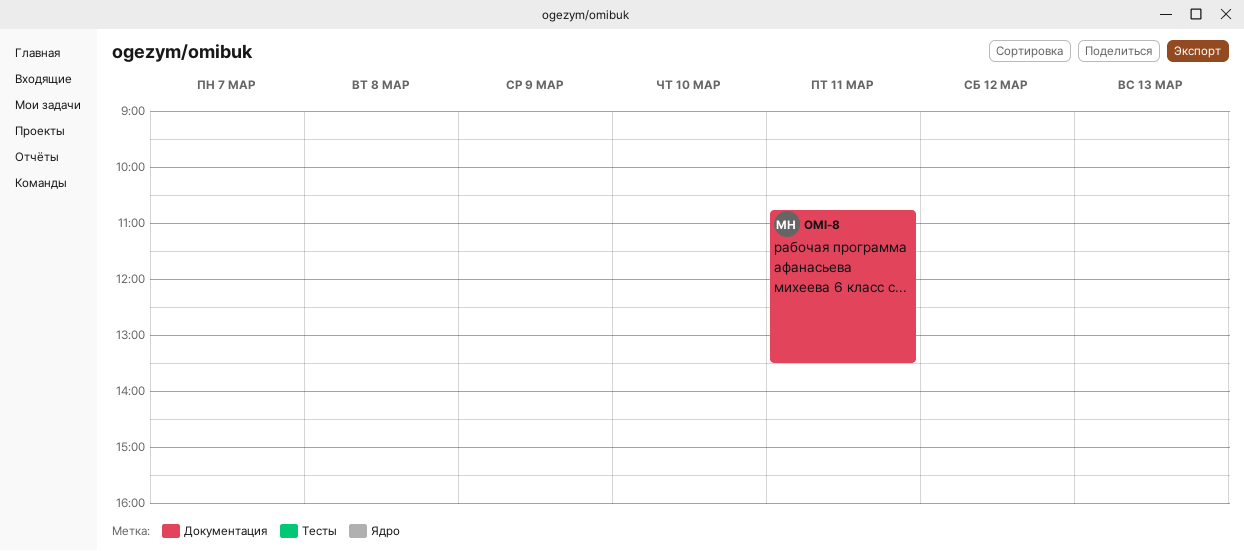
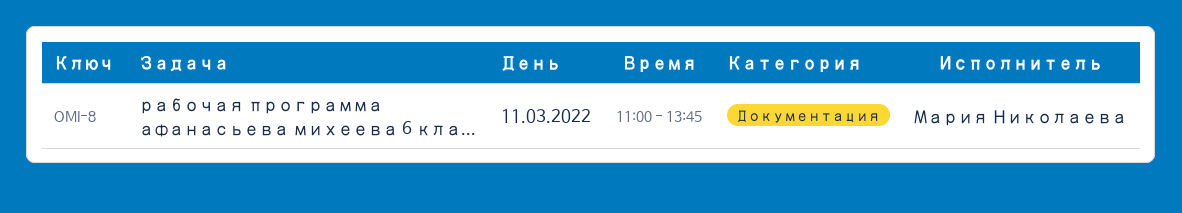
OMI-8, begins: 10:45 -> 11:00
OMI-8, ends: 13:30 -> 13:45

